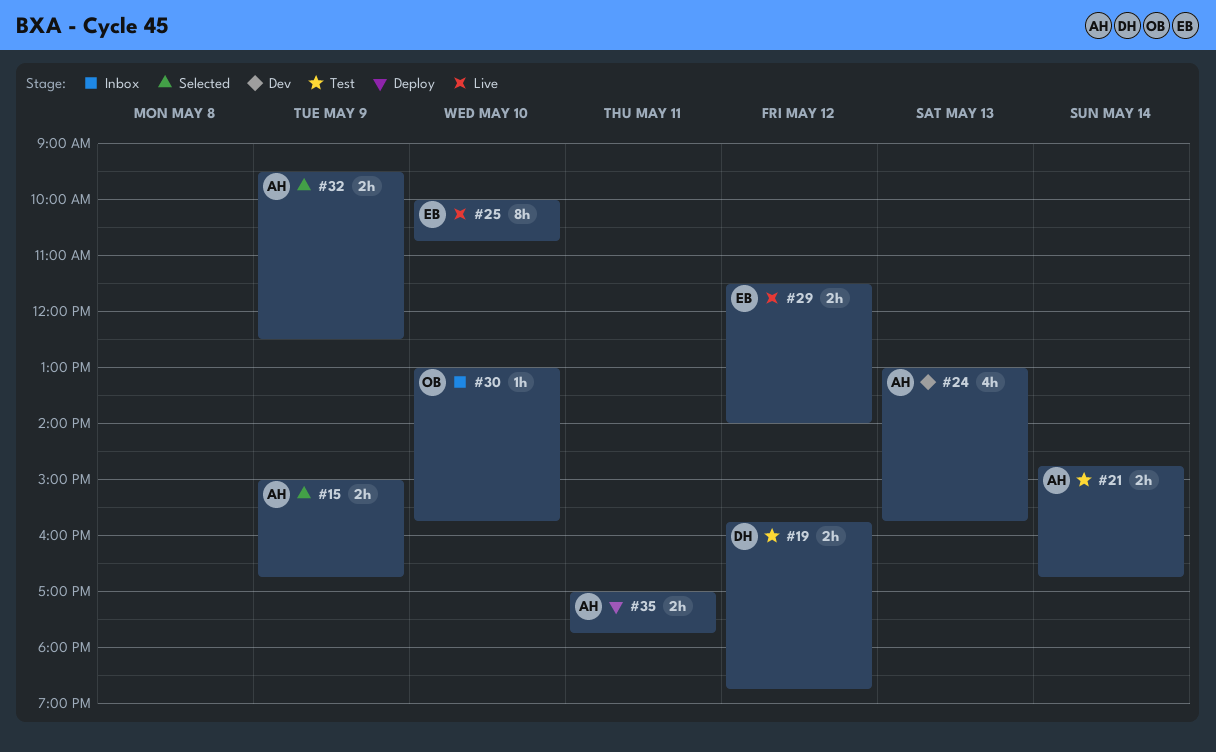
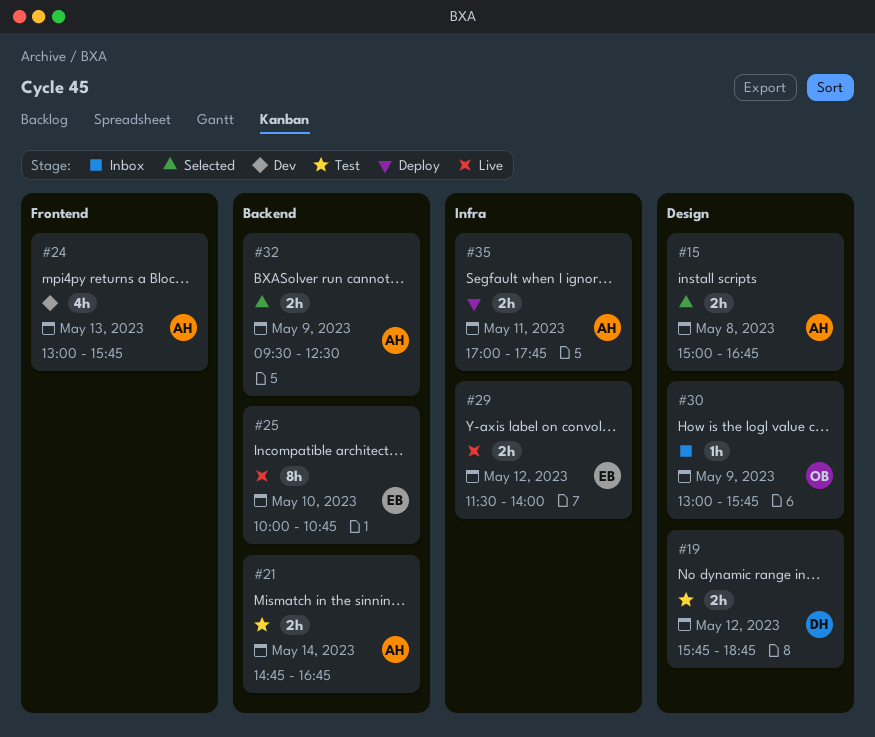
#15, day: May 9 -> May 8
#30, day: May 10 -> May 9

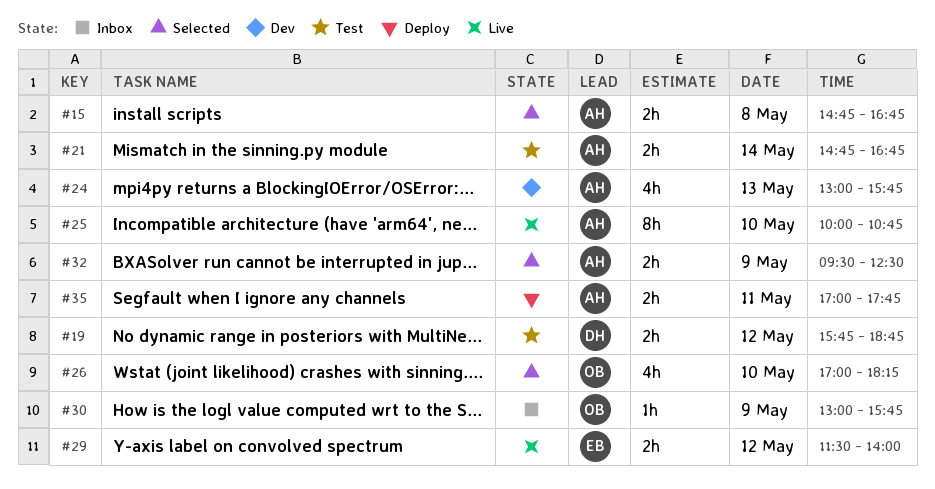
#15, begins: 15:00 -> 14:45
#25, owner: EB -> AH
#26: none -> present

